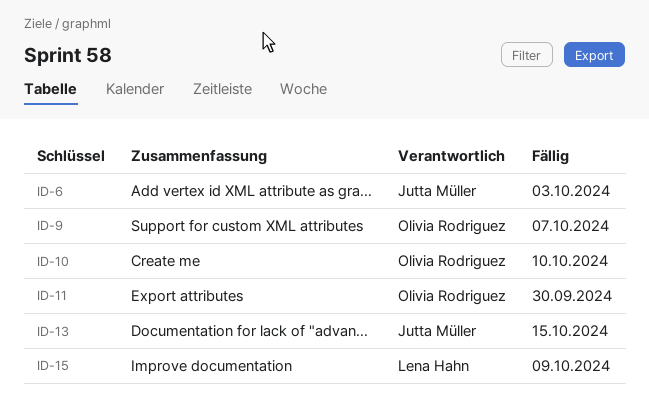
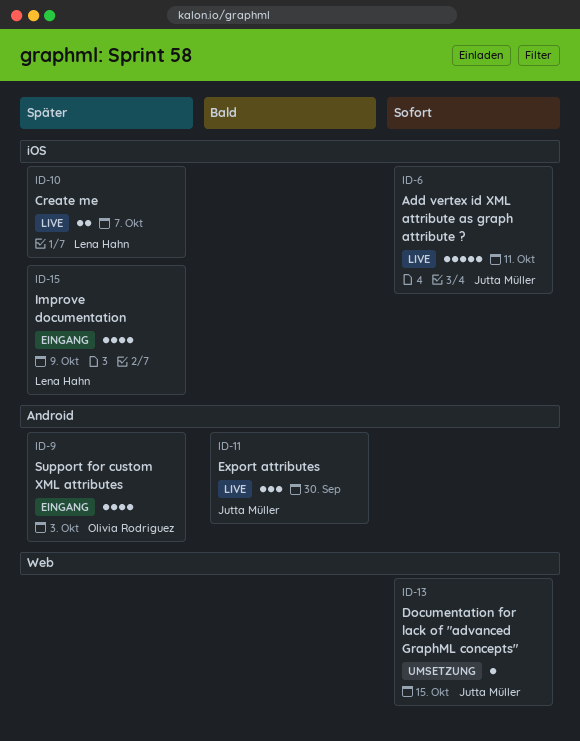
ID-6, due: Oct 3 -> Oct 11
ID-9, due: Oct 7 -> Oct 3
ID-10, owner: Olivia Rodriguez -> Lena Hahn
ID-10, due: Oct 10 -> Oct 7
ID-11, owner: Olivia Rodriguez -> Jutta Müller

